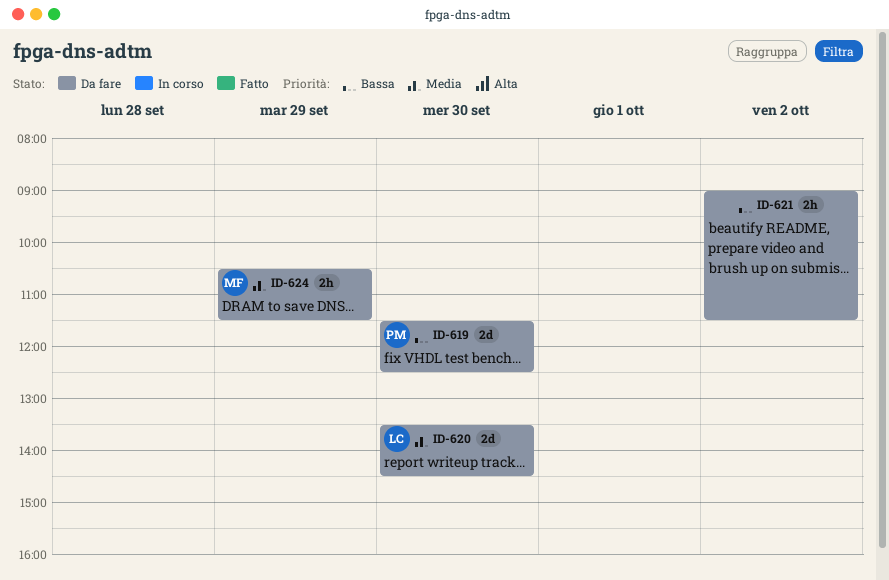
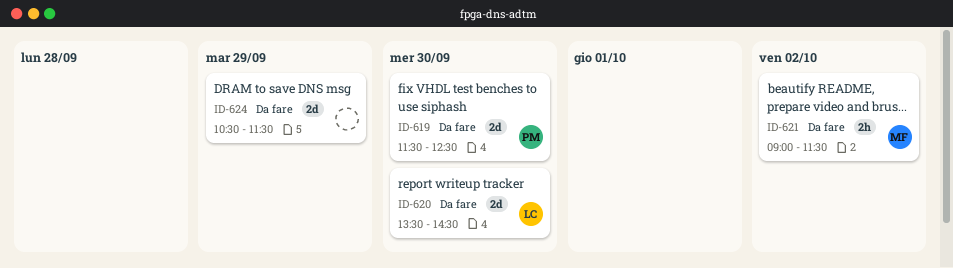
ID-621, owner: none -> MF
ID-624, owner: MF -> none
ID-624, estimate: 2h -> 2d

